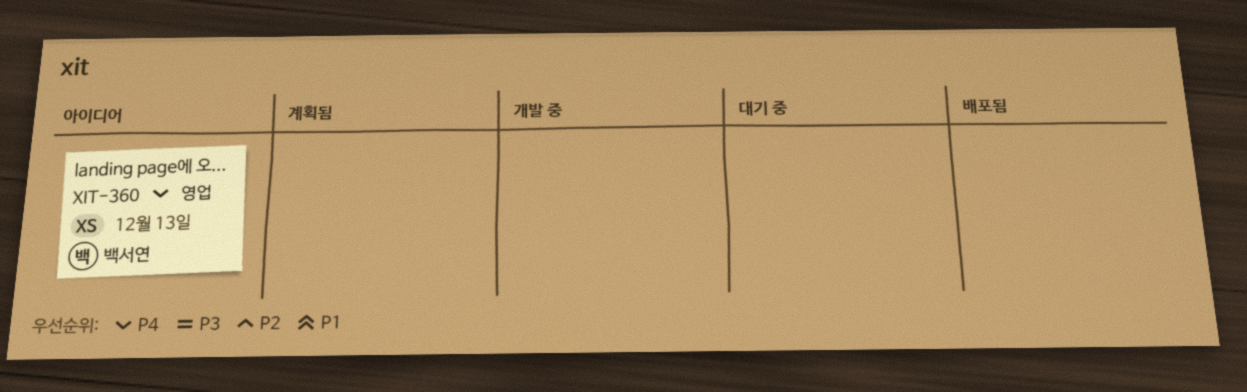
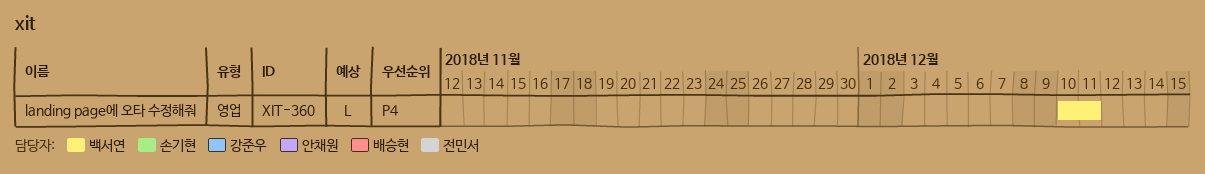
XIT-360, estimate: XS -> L
XIT-360, due: Dec 13 -> Dec 11

